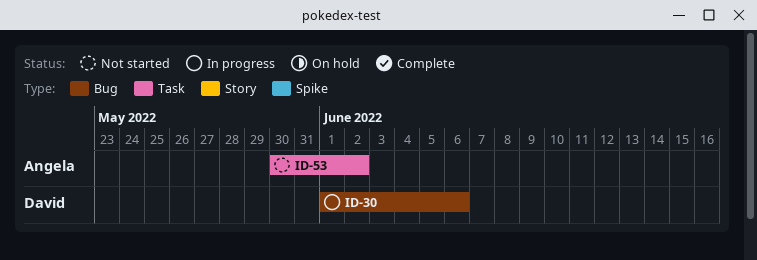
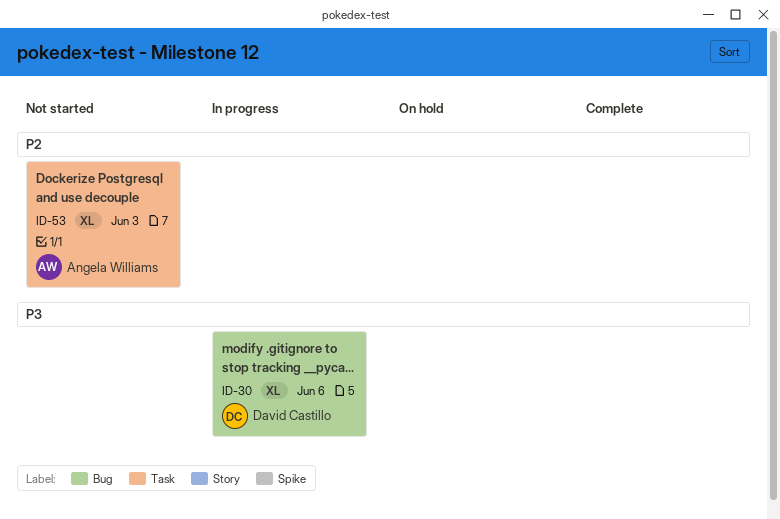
ID-53, due: Jun 2 -> Jun 3

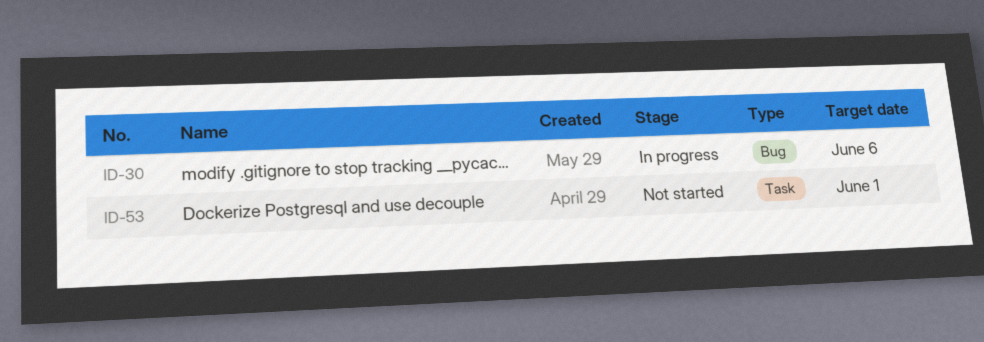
ID-53, due: Jun 3 -> Jun 1

